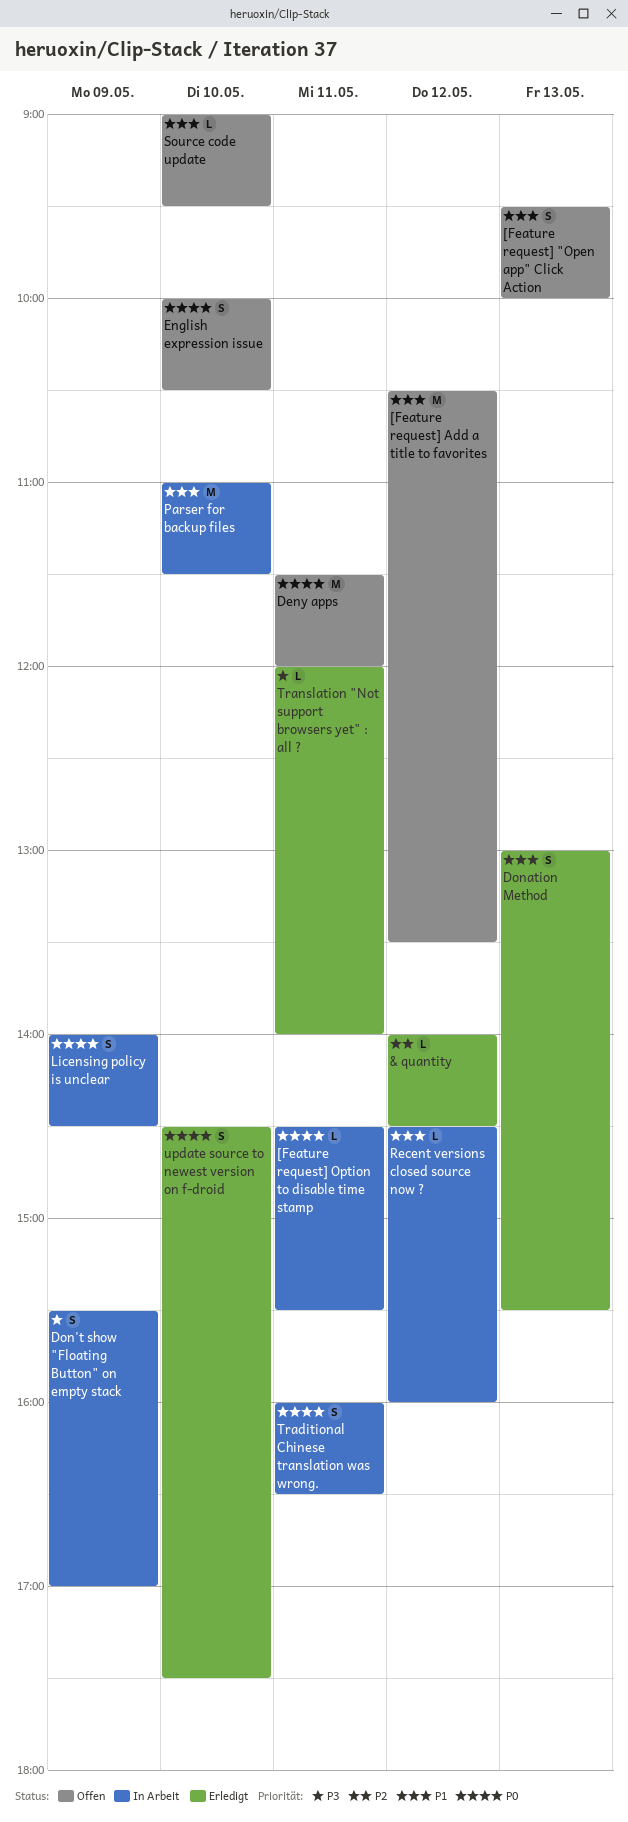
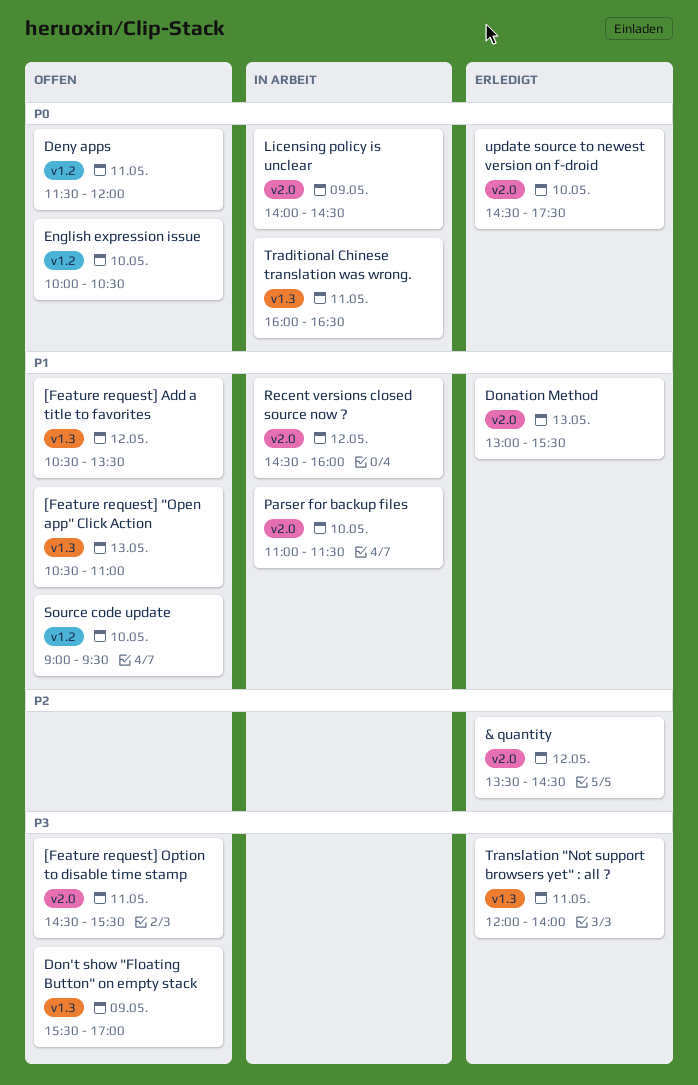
& quantity, begins: 14:00 -> 13:30
[Feature request] "Open app" Click Action, begins: 09:30 -> 10:30
[Feature request] "Open app" Click Action, ends: 10:00 -> 11:00
[Feature request] Option to disable time stamp, status: In Arbeit -> Offen
[Feature request] Option to disable time stamp, priority: P0 -> P3
Don't show "Floating Button" on empty stack, status: In Arbeit -> Offen

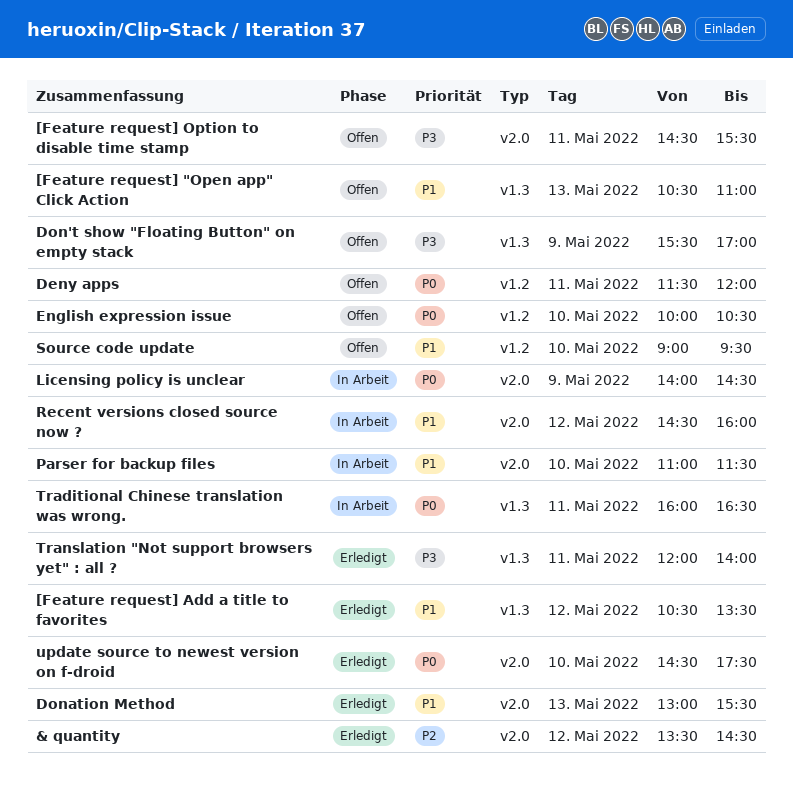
[Feature request] Add a title to favorites, status: Offen -> Erledigt

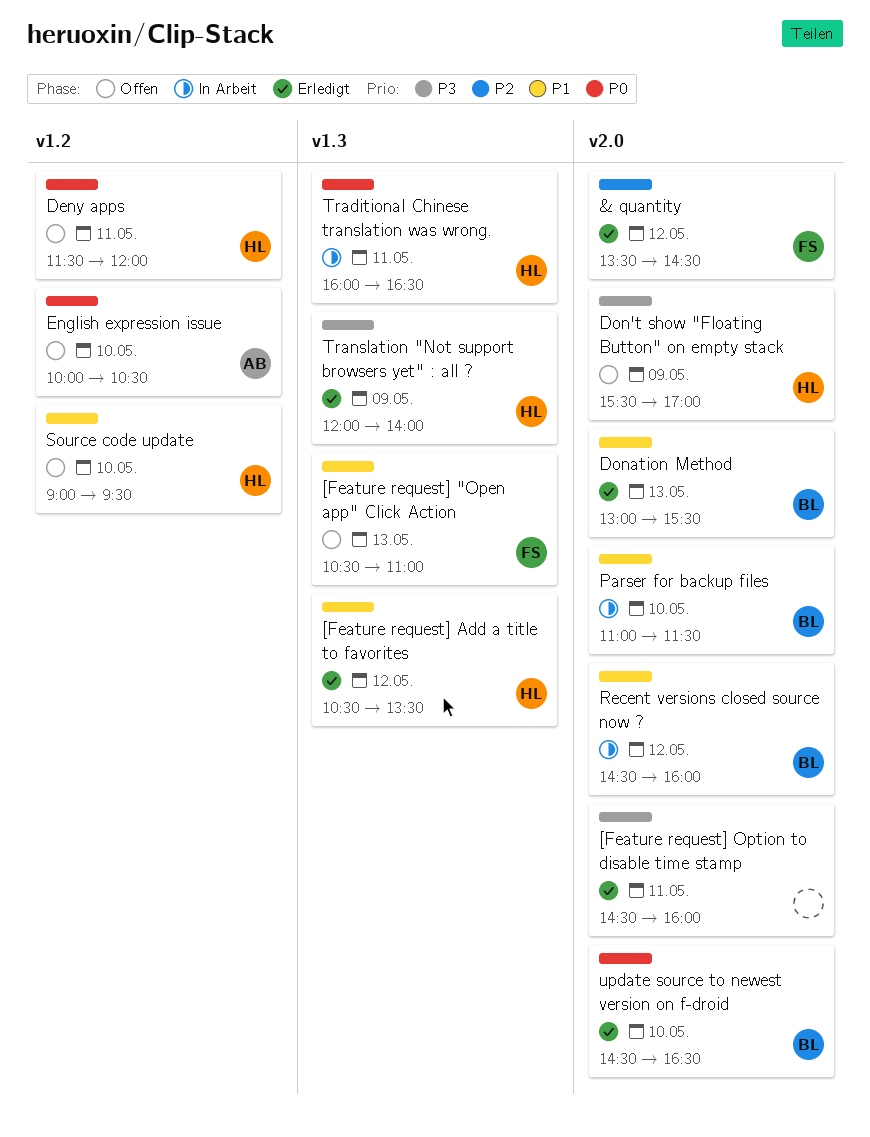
[Feature request] Option to disable time stamp, status: Offen -> Erledigt
[Feature request] Option to disable time stamp, ends: 15:30 -> 16:00
Don't show "Floating Button" on empty stack, label: v1.3 -> v2.0
Licensing policy is unclear: present -> none
Translation "Not support browsers yet" : all ?, day: May 11 -> May 9
update source to newest version on f-droid, ends: 17:30 -> 16:30

